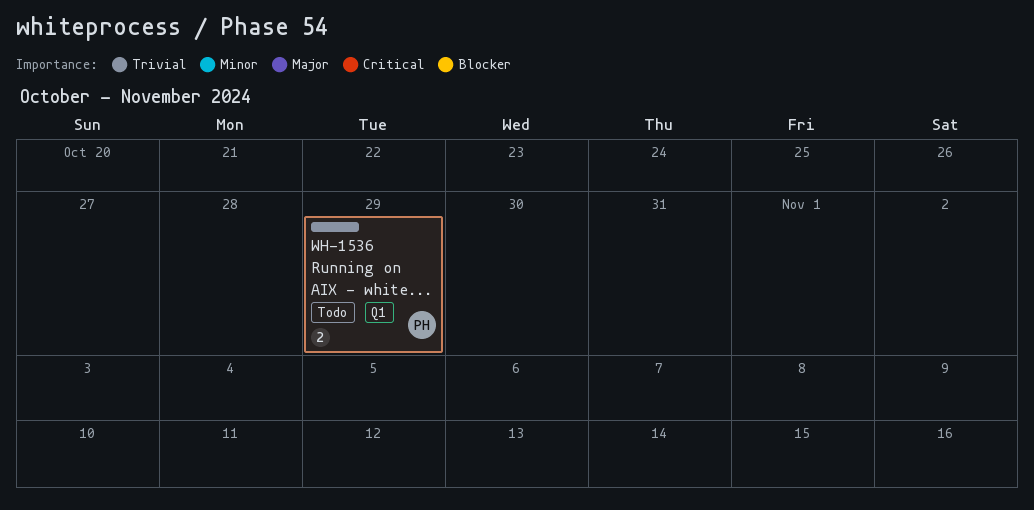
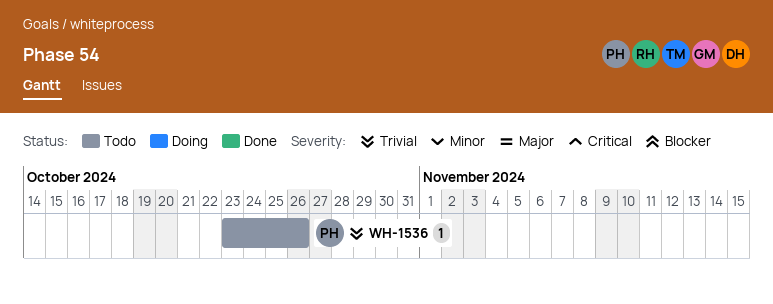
WH-1536, estimate: 2 -> 1
WH-1536, due: Oct 29 -> Oct 26

